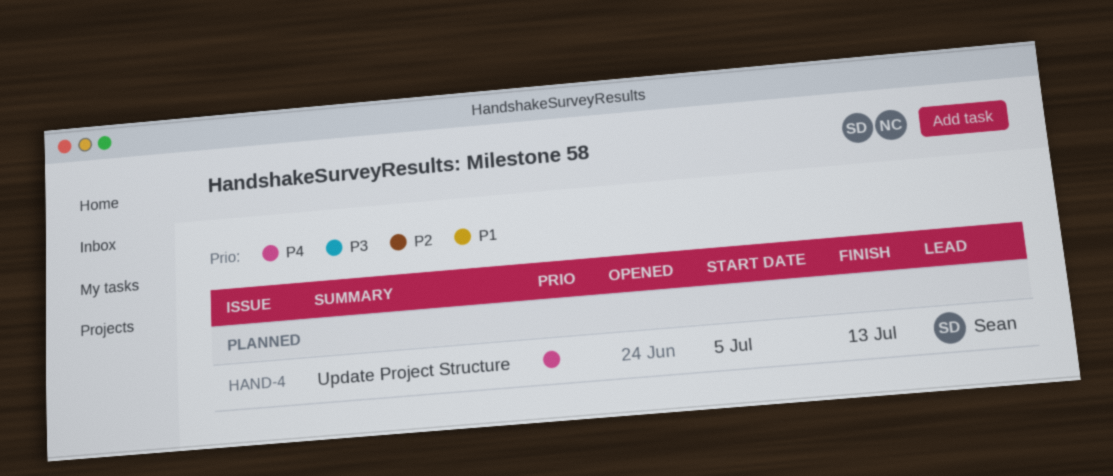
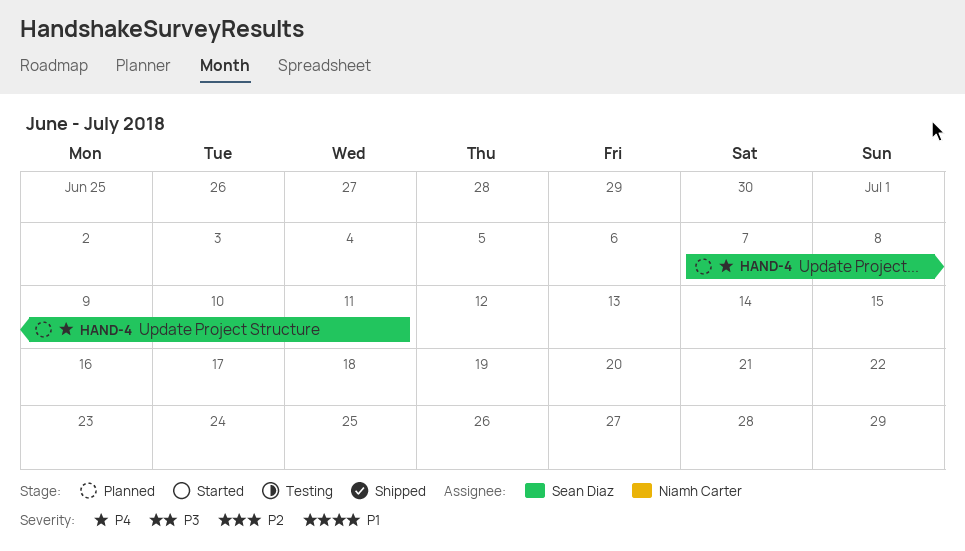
HAND-4, start: Jul 5 -> Jul 7
HAND-4, due: Jul 13 -> Jul 11

